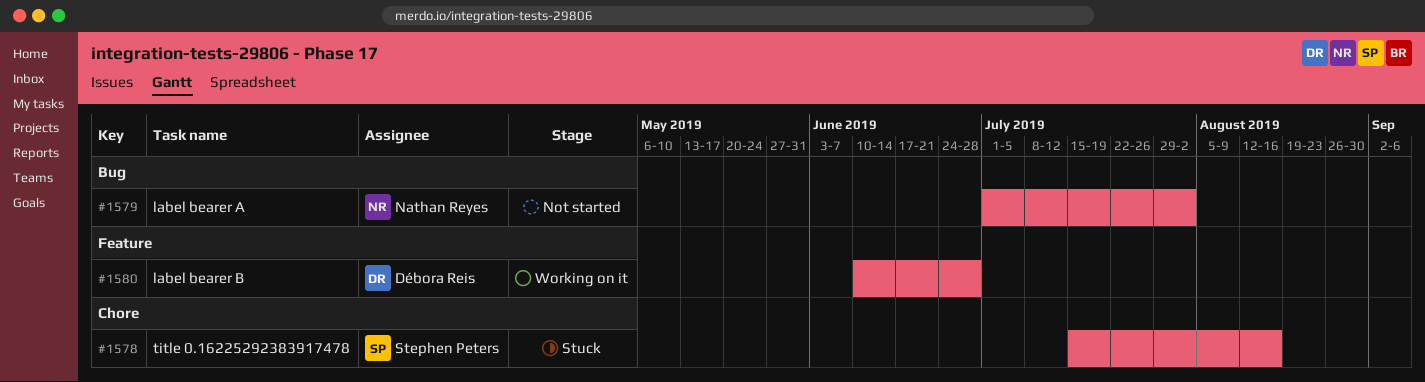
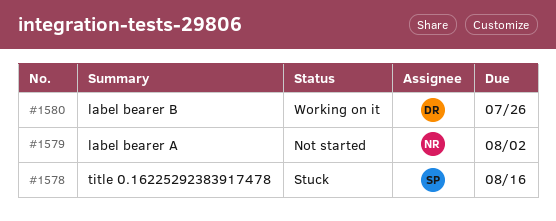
#1580, due: Jun 28 -> Jul 26

